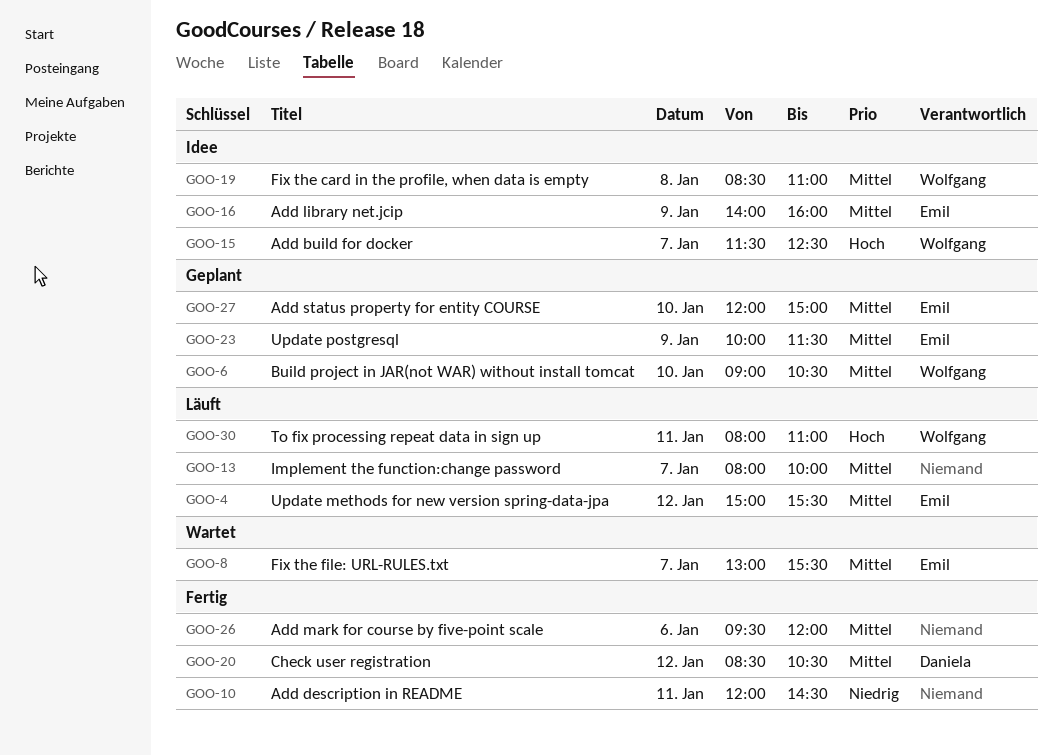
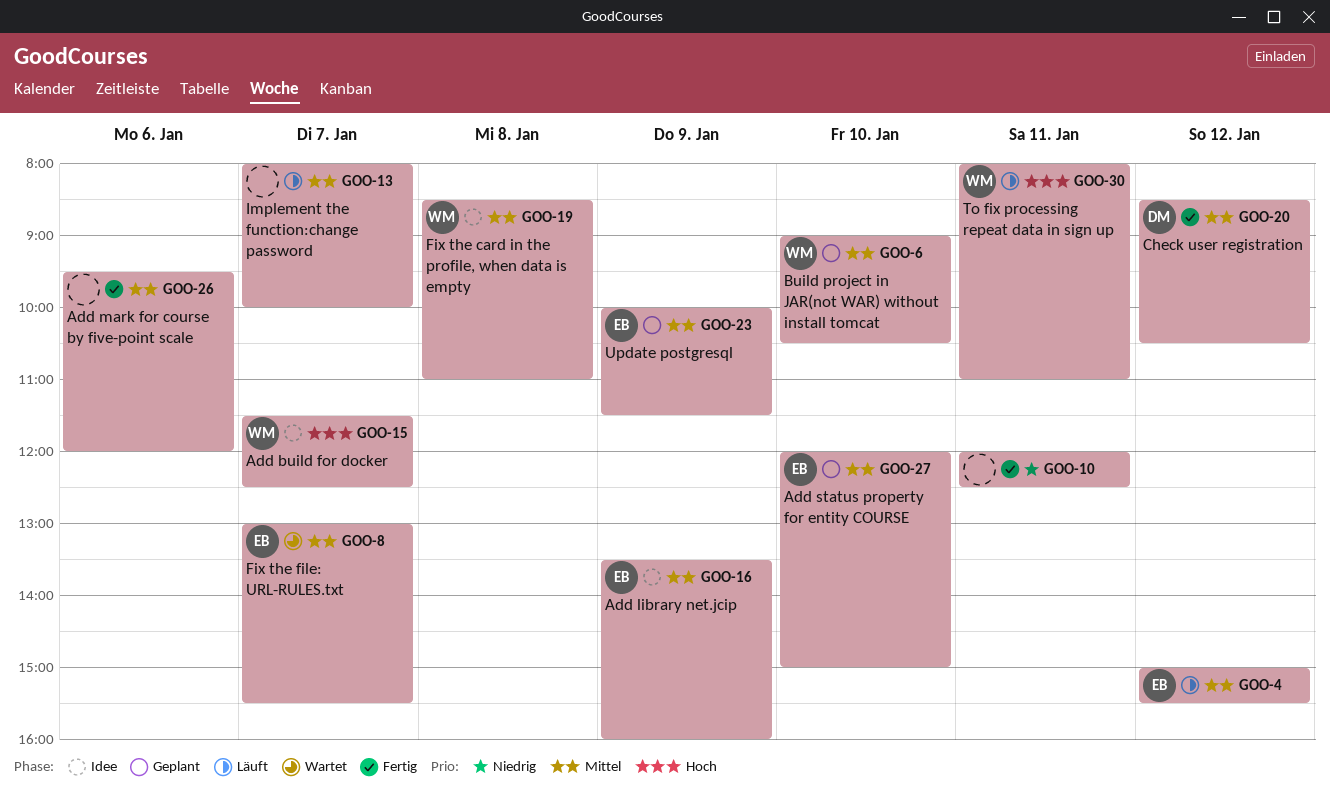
GOO-10, ends: 14:30 -> 12:30
GOO-16, begins: 14:00 -> 13:30

